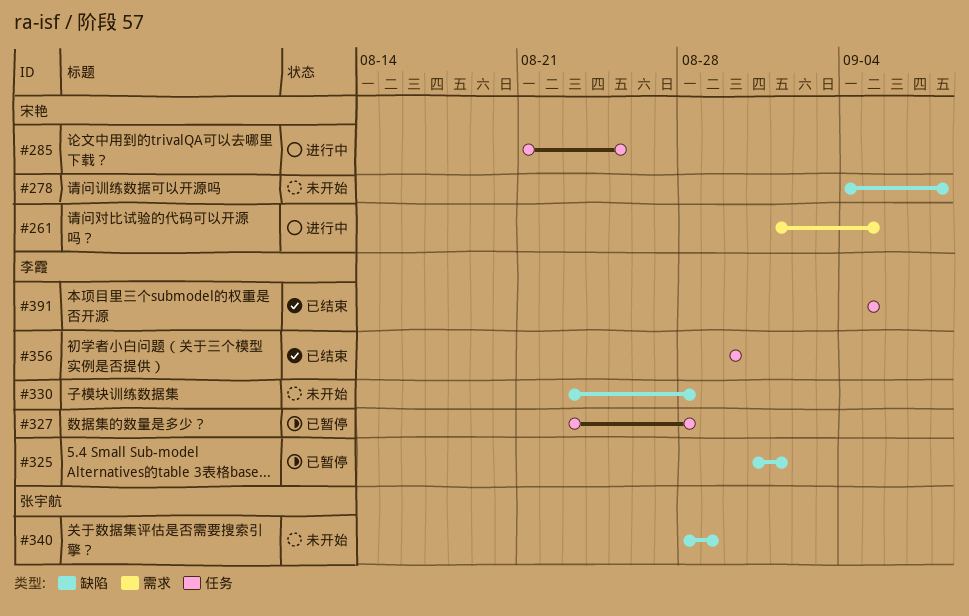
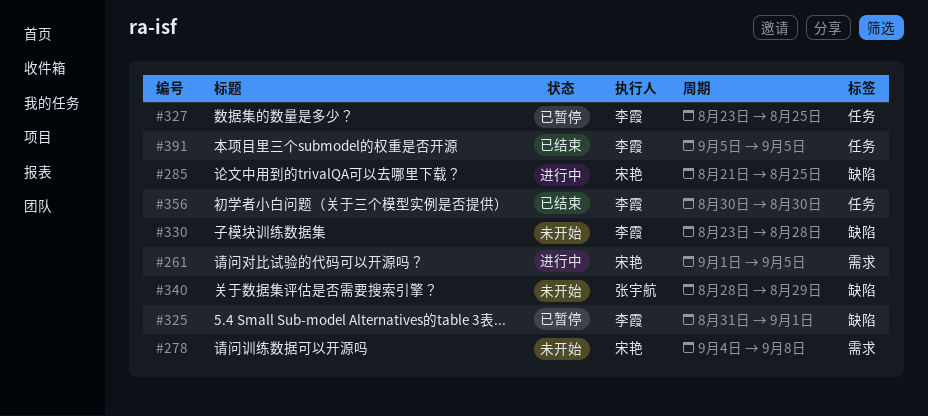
#278, label: 缺陷 -> 需求
#285, label: 任务 -> 缺陷
#327, due: Aug 28 -> Aug 25

